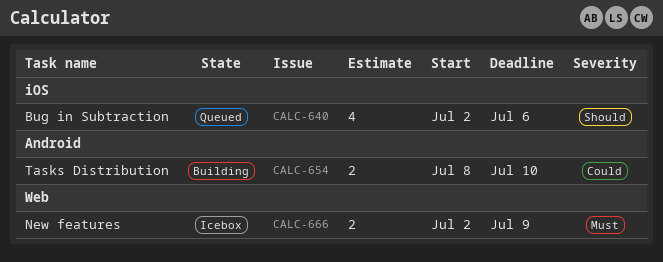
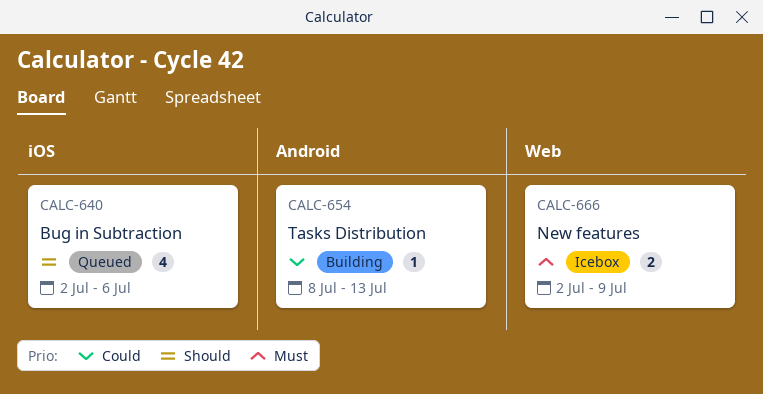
CALC-654, estimate: 2 -> 1
CALC-654, due: Jul 10 -> Jul 13

